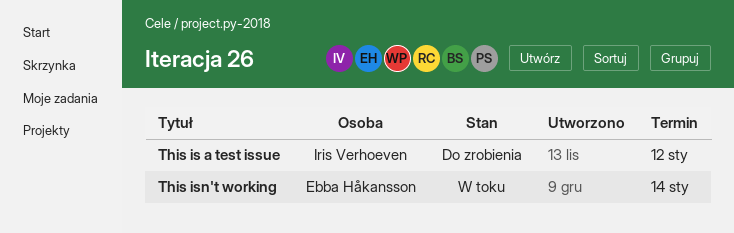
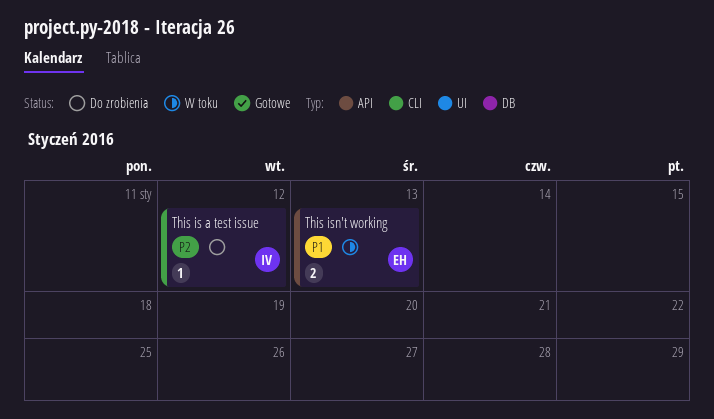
This isn't working, due: Jan 14 -> Jan 13

